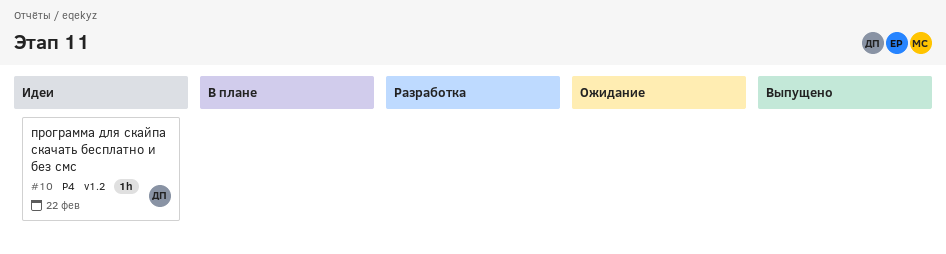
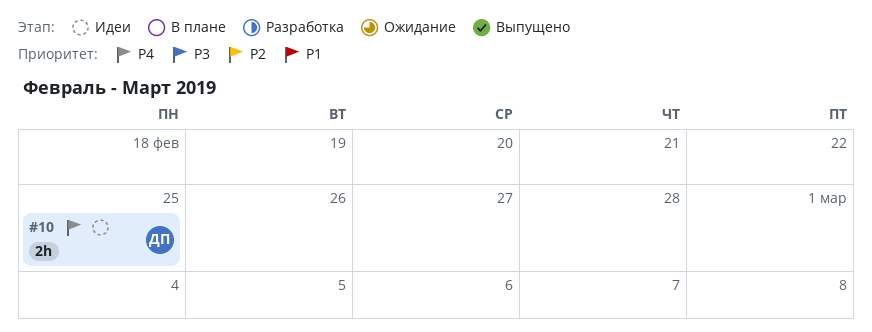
#10, estimate: 1h -> 2h
#10, due: Feb 22 -> Feb 25

